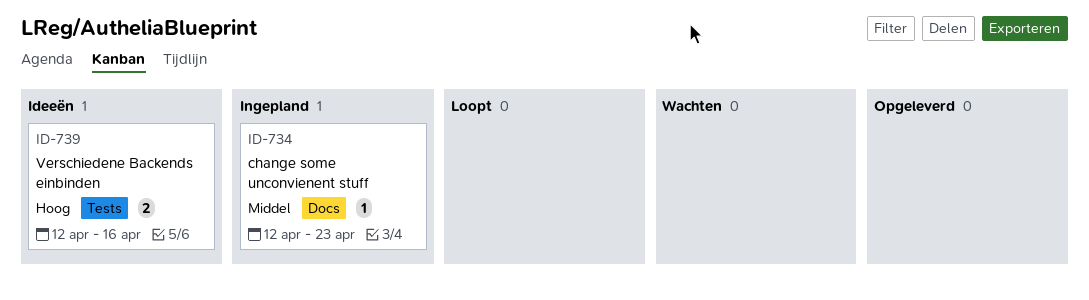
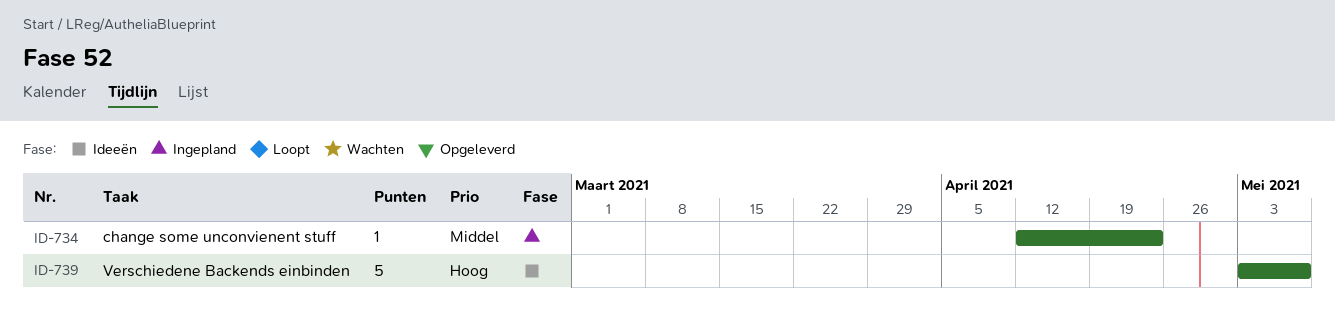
ID-739, estimate: 2 -> 5
ID-739, start: Apr 12 -> May 3
ID-739, due: Apr 16 -> May 7

